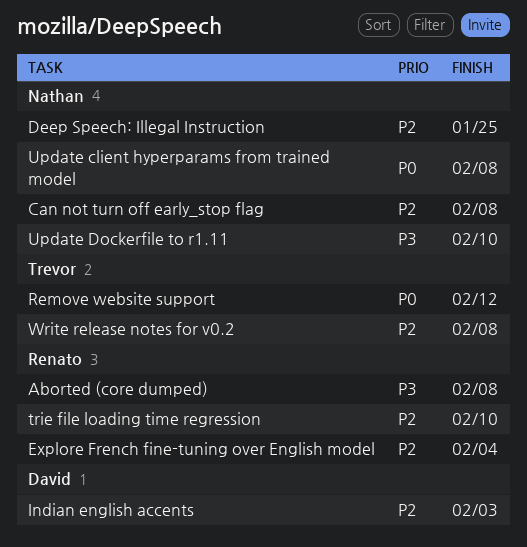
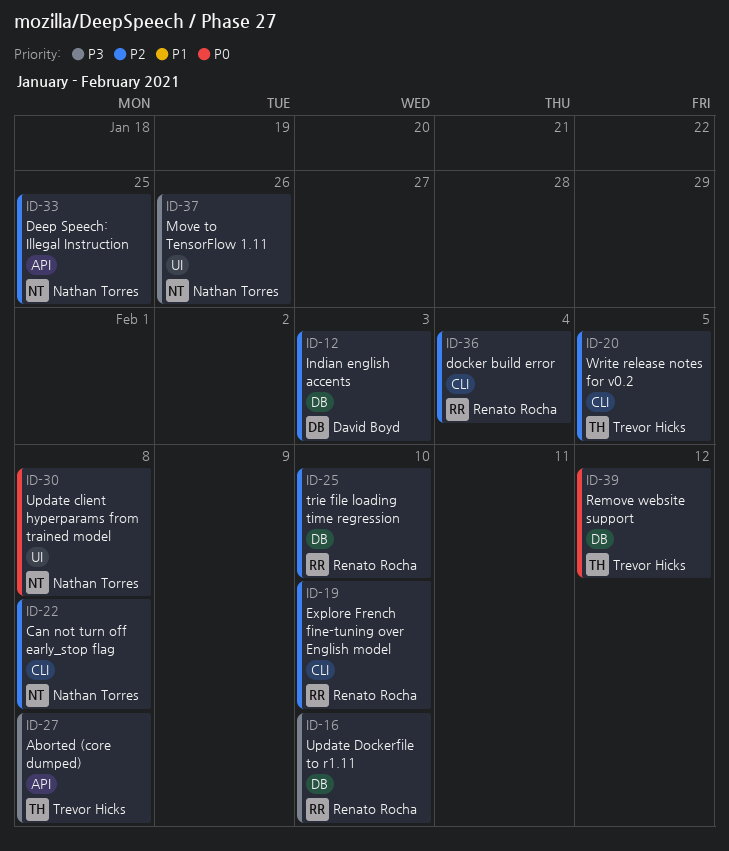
Aborted (core dumped), owner: Renato Rocha -> Trevor Hicks
docker build error: none -> present
Explore French fine-tuning over English model, due: Feb 4 -> Feb 10
Move to TensorFlow 1.11: none -> present
Update Dockerfile to r1.11, owner: Nathan Torres -> Renato Rocha
Write release notes for v0.2, due: Feb 8 -> Feb 5

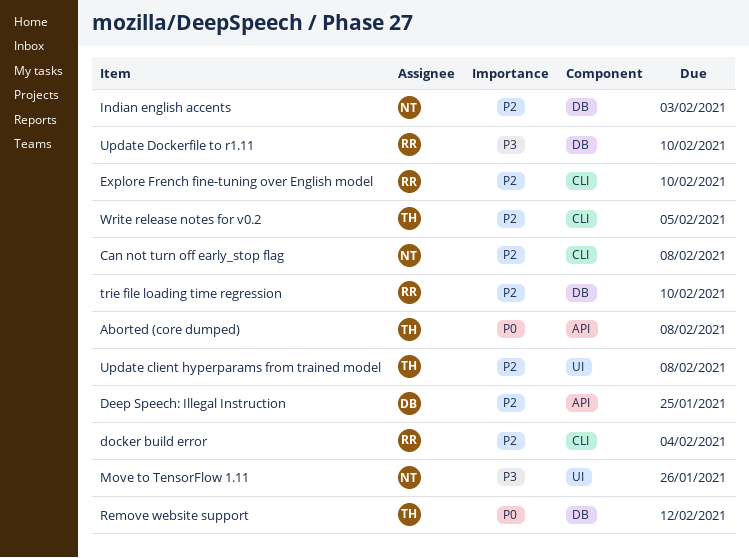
Aborted (core dumped), priority: P3 -> P0
Deep Speech: Illegal Instruction, owner: Nathan Torres -> David Boyd
Indian english accents, owner: David Boyd -> Nathan Torres
Update client hyperparams from trained model, owner: Nathan Torres -> Trevor Hicks
Update client hyperparams from trained model, priority: P0 -> P2

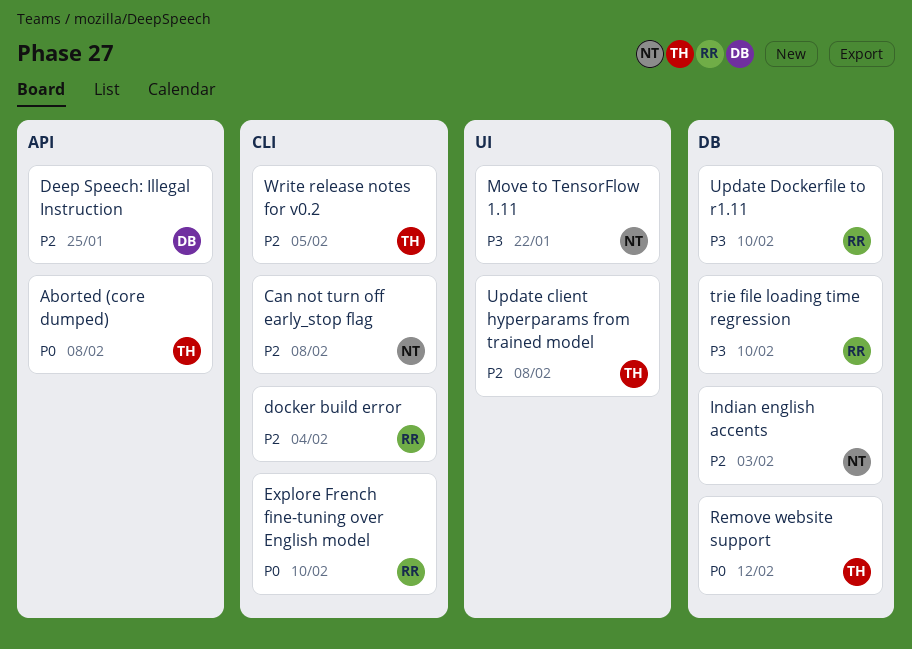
Explore French fine-tuning over English model, priority: P2 -> P0
Move to TensorFlow 1.11, due: Jan 26 -> Jan 22
trie file loading time regression, priority: P2 -> P3

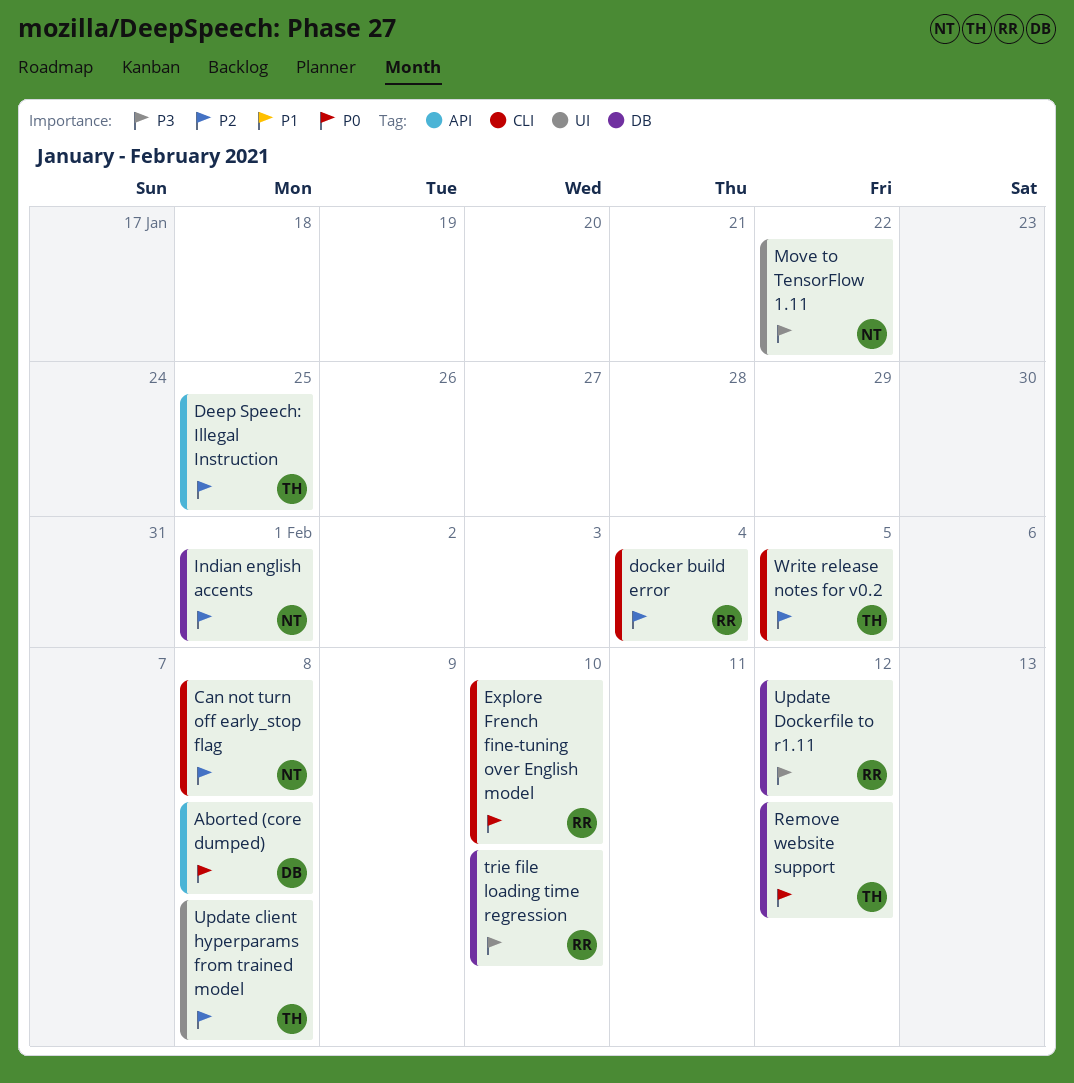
Aborted (core dumped), owner: TH -> DB
Deep Speech: Illegal Instruction, owner: DB -> TH
Indian english accents, due: Feb 3 -> Feb 1
Update Dockerfile to r1.11, due: Feb 10 -> Feb 12

